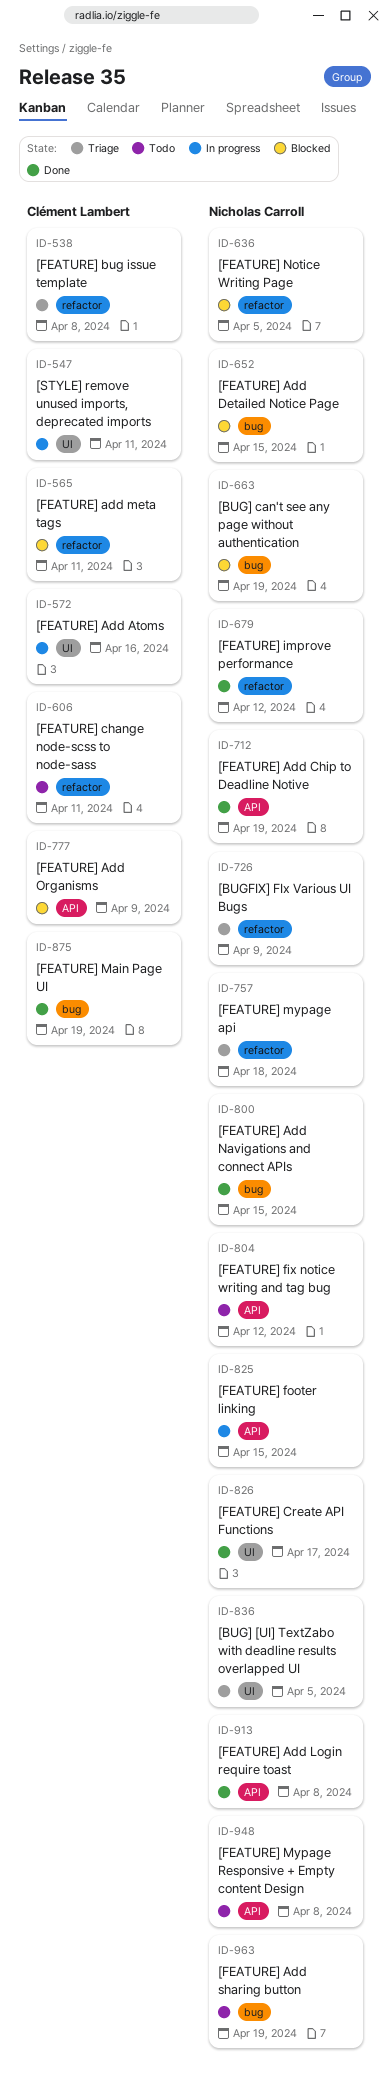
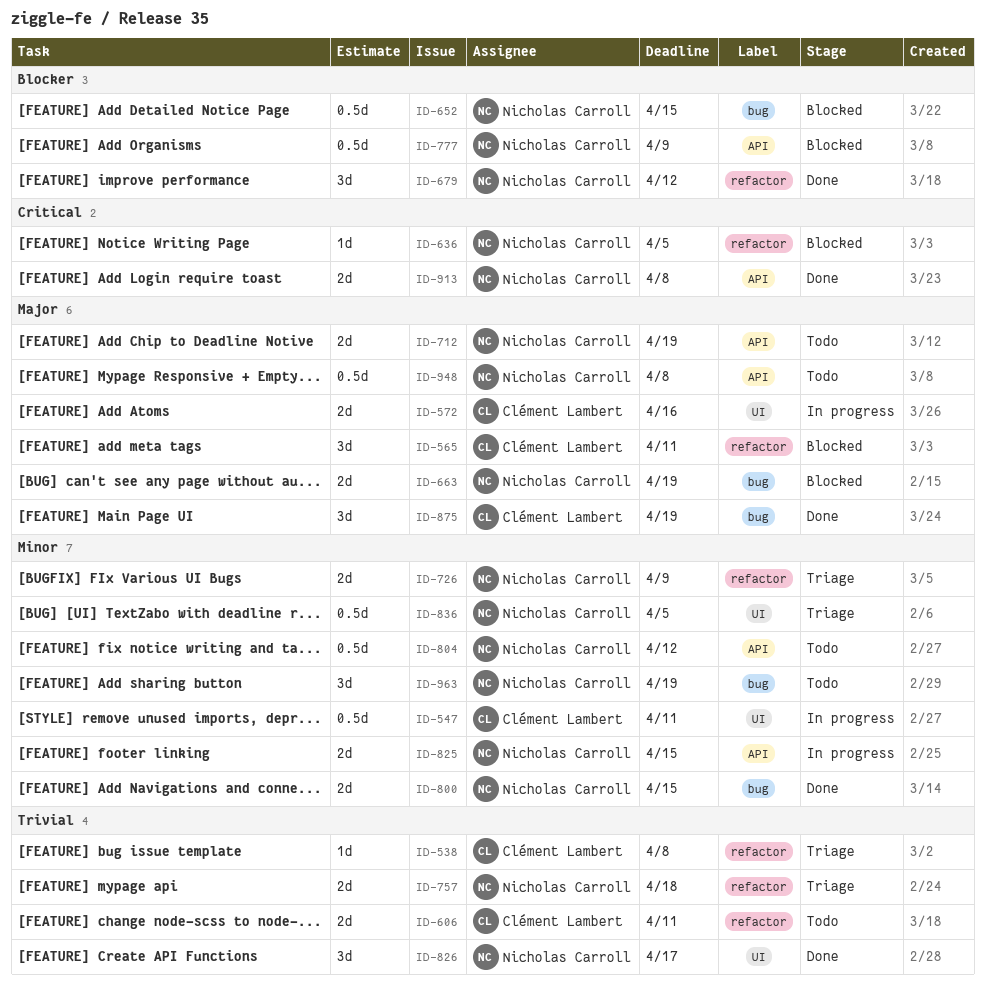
ID-712, status: Done -> Todo
ID-777, owner: Clément Lambert -> Nicholas Carroll

